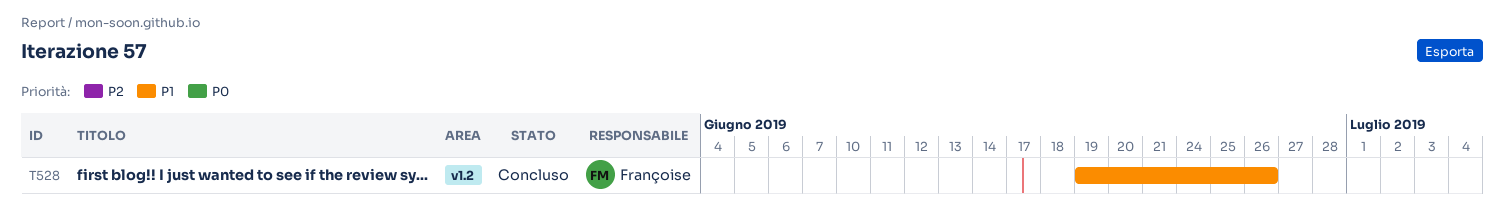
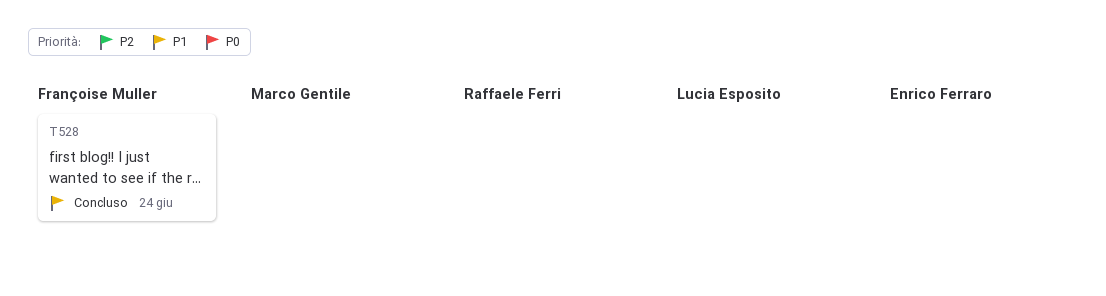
T528, due: Jun 26 -> Jun 24

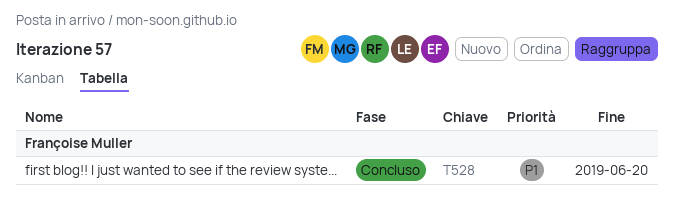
T528, due: Jun 24 -> Jun 20

